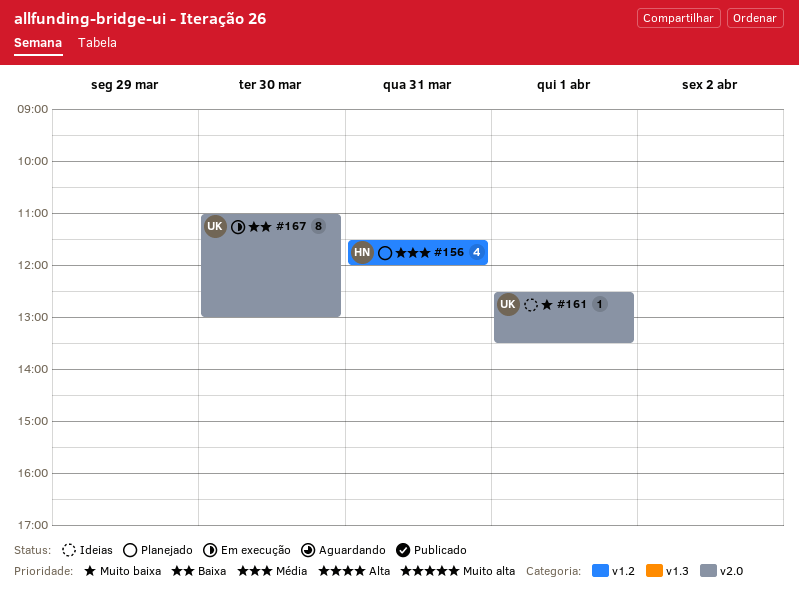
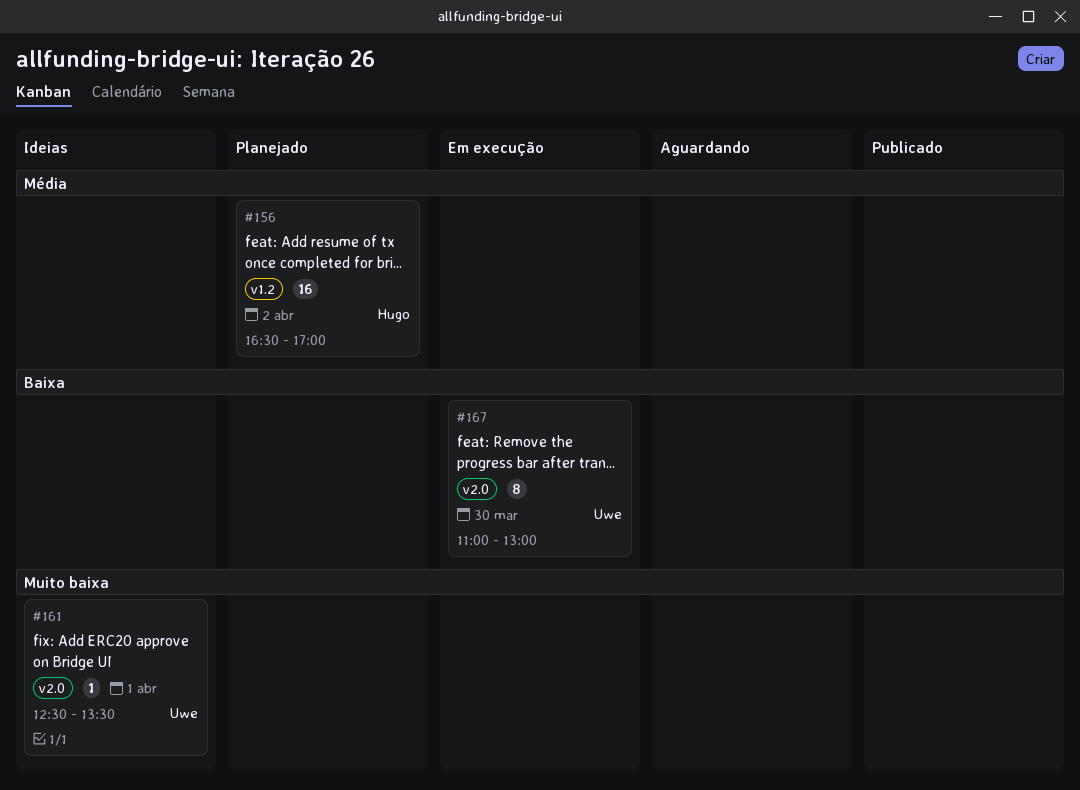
#156, estimate: 4 -> 16
#156, day: Mar 31 -> Apr 2
#156, begins: 11:30 -> 16:30
#156, ends: 12:00 -> 17:00

